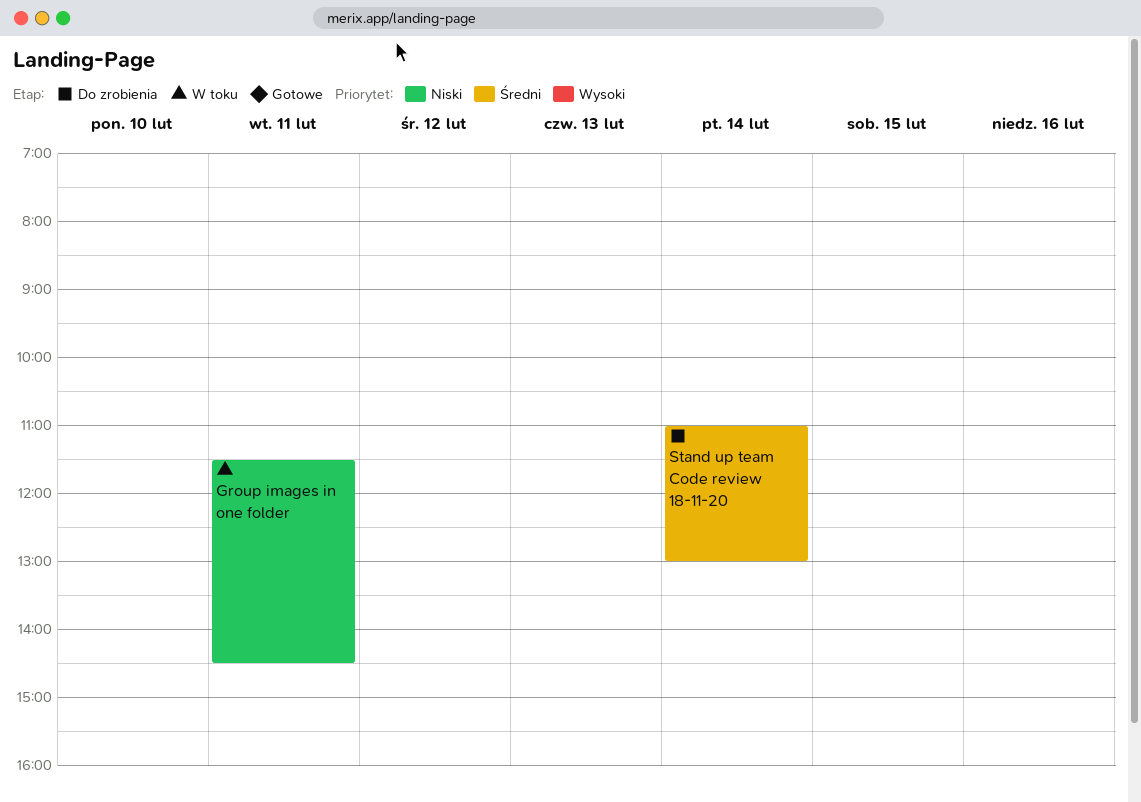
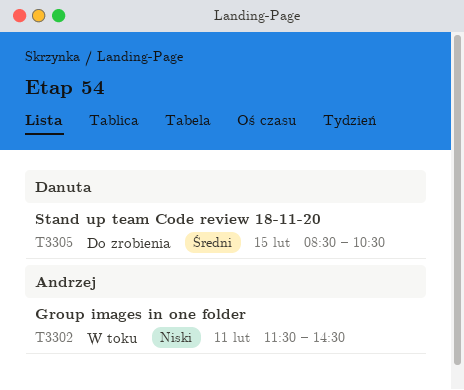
Stand up team Code review 18-11-20, day: Feb 14 -> Feb 15
Stand up team Code review 18-11-20, begins: 11:00 -> 08:30
Stand up team Code review 18-11-20, ends: 13:00 -> 10:30

